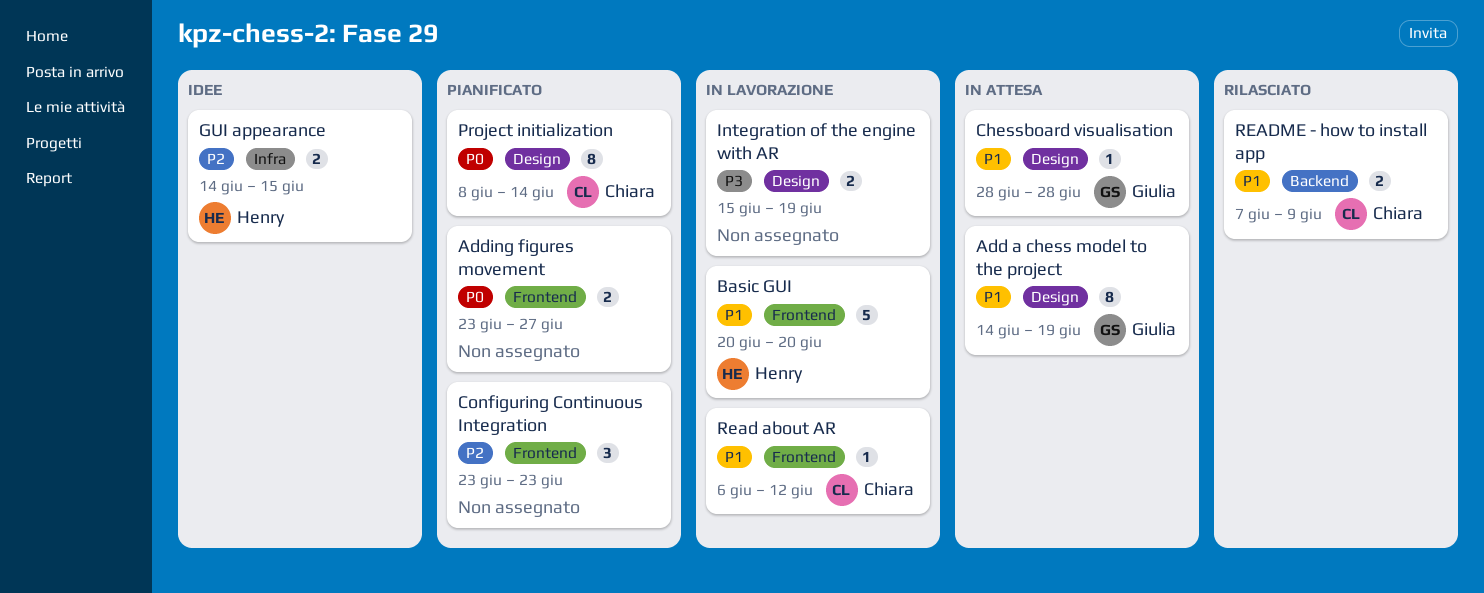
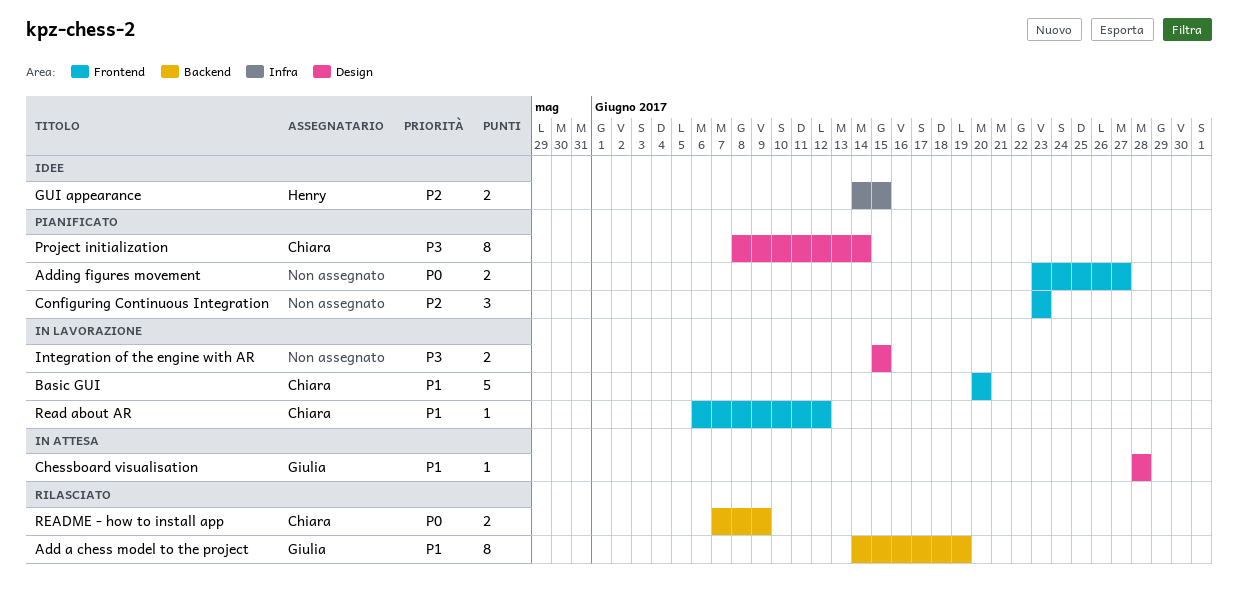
Add a chess model to the project, status: In attesa -> Rilasciato
Add a chess model to the project, label: Design -> Backend
Basic GUI, owner: Henry -> Chiara
Integration of the engine with AR, due: Jun 19 -> Jun 15
Project initialization, priority: P0 -> P3
README - how to install app, priority: P1 -> P0

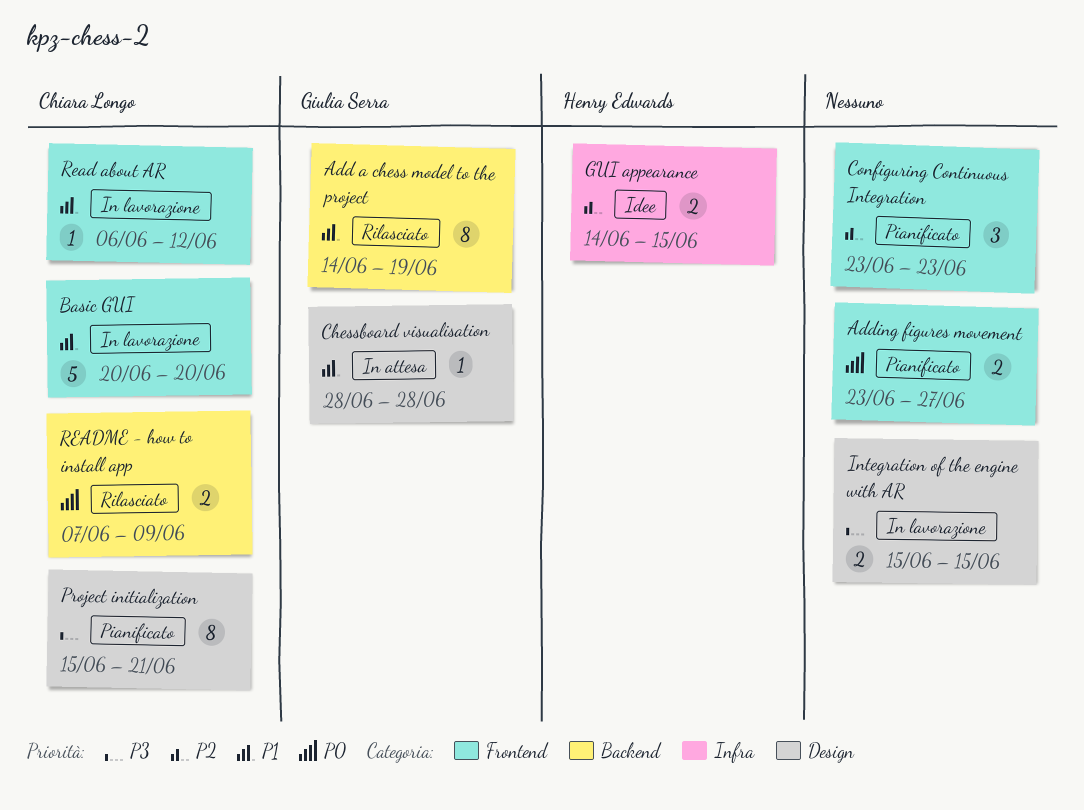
Project initialization, start: Jun 8 -> Jun 15
Project initialization, due: Jun 14 -> Jun 21

